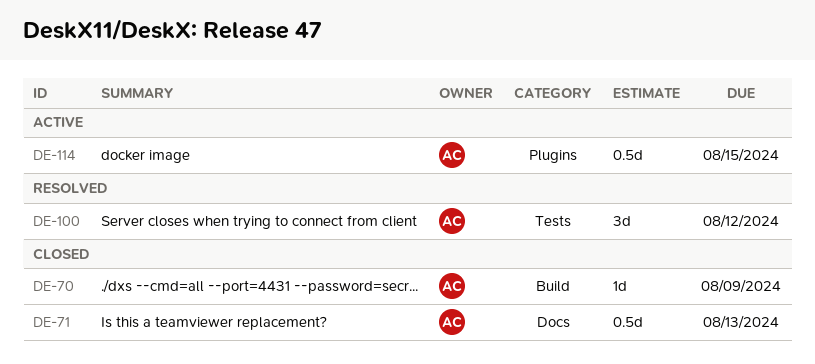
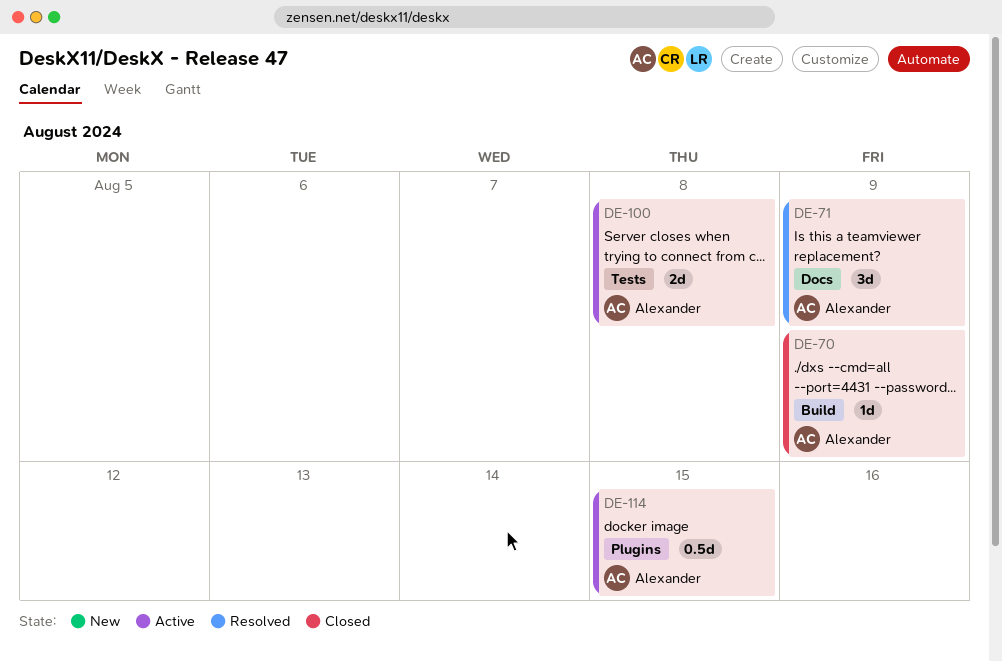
DE-71, status: Closed -> Resolved
DE-71, estimate: 0.5d -> 3d
DE-71, due: Aug 13 -> Aug 9
DE-100, status: Resolved -> Active
DE-100, estimate: 3d -> 2d
DE-100, due: Aug 12 -> Aug 8

